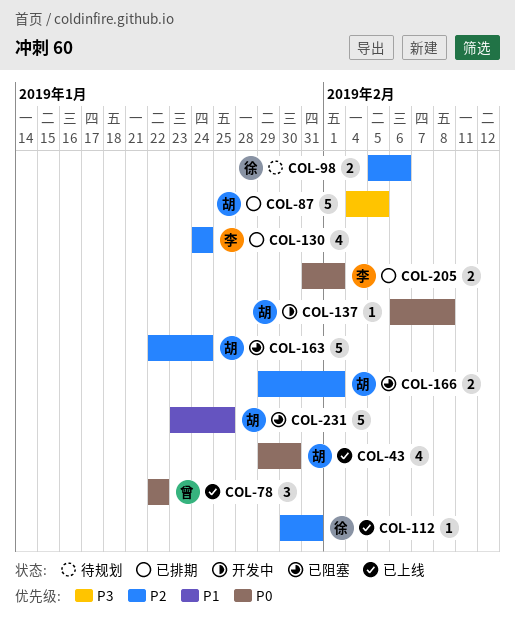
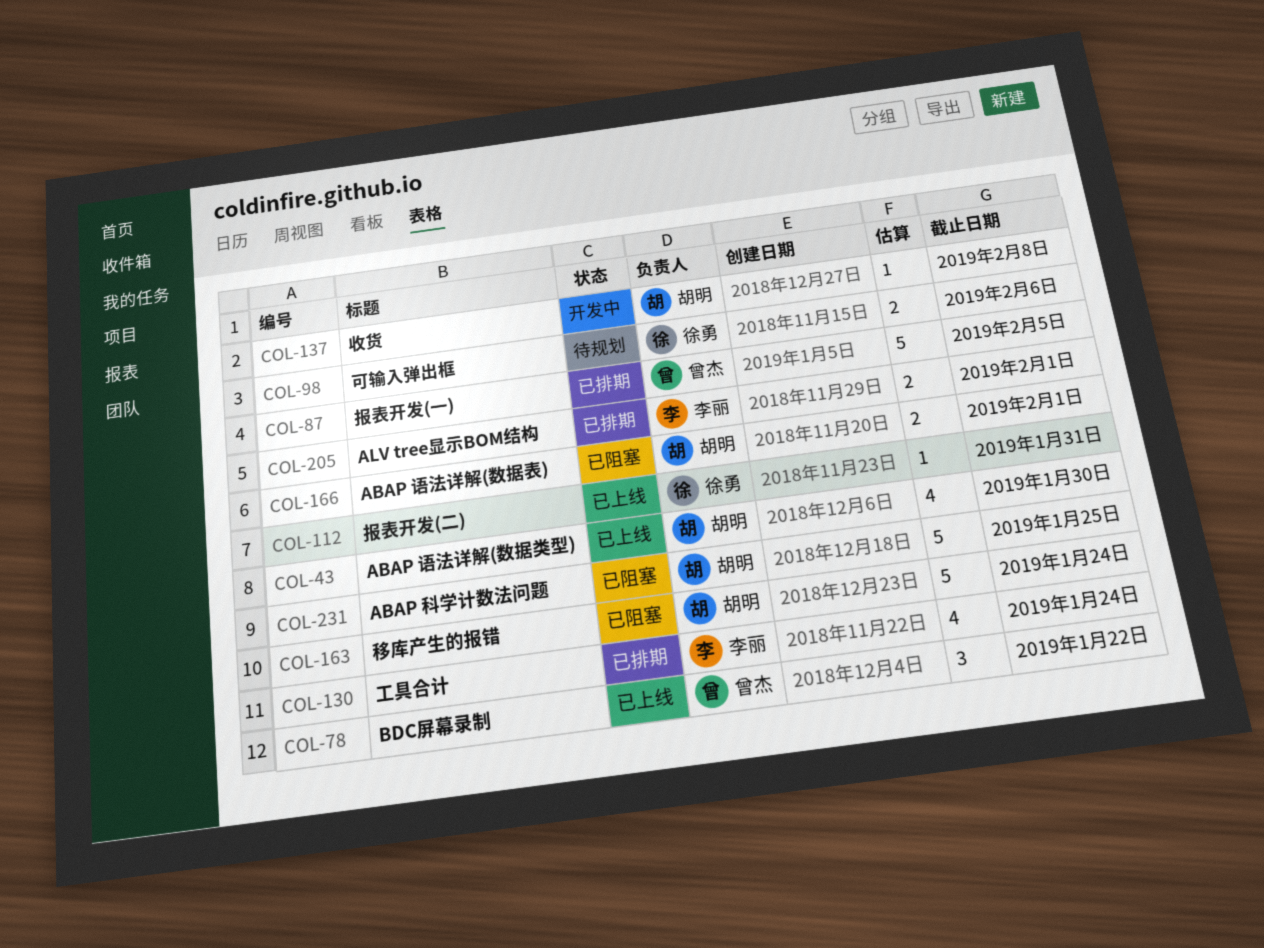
COL-87, owner: 胡明 -> 曾杰

